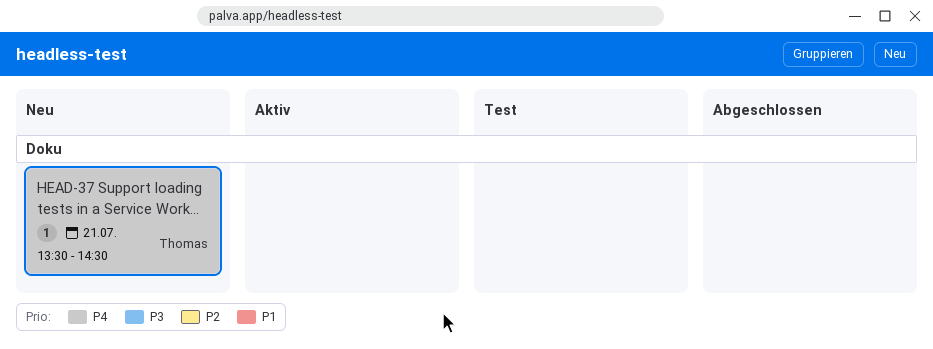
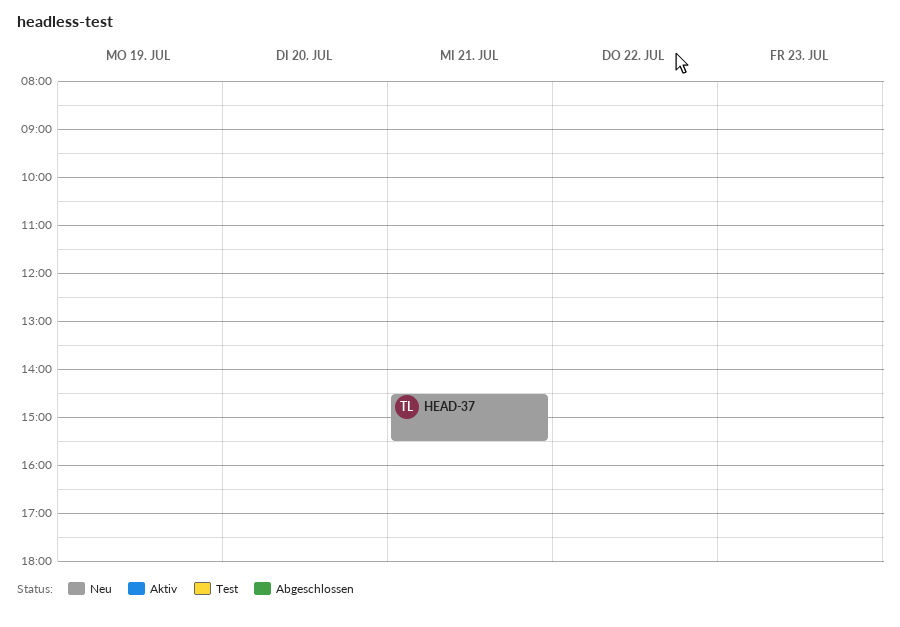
HEAD-37, begins: 13:30 -> 14:30
HEAD-37, ends: 14:30 -> 15:30

